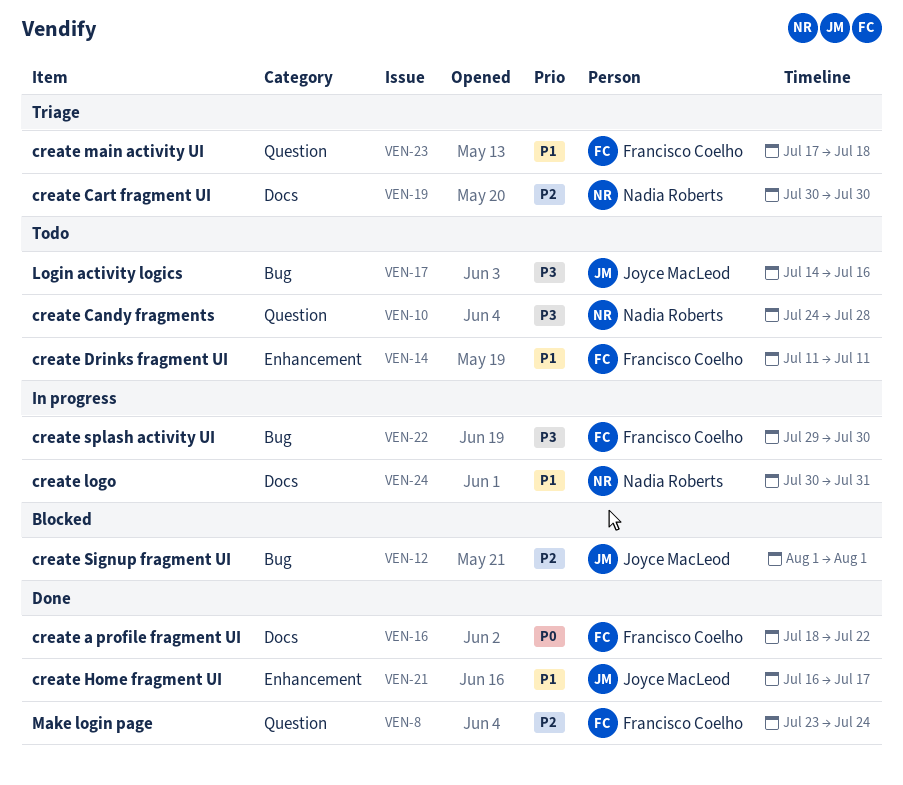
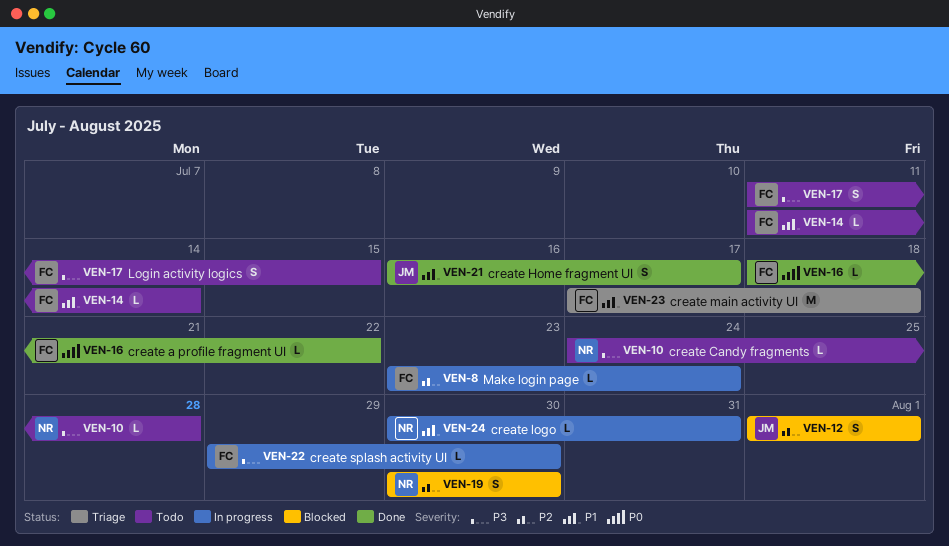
VEN-8, status: Done -> In progress
VEN-14, due: Jul 11 -> Jul 14
VEN-17, owner: Joyce MacLeod -> Francisco Coelho
VEN-17, start: Jul 14 -> Jul 11
VEN-17, due: Jul 16 -> Jul 15
VEN-19, status: Triage -> Blocked

